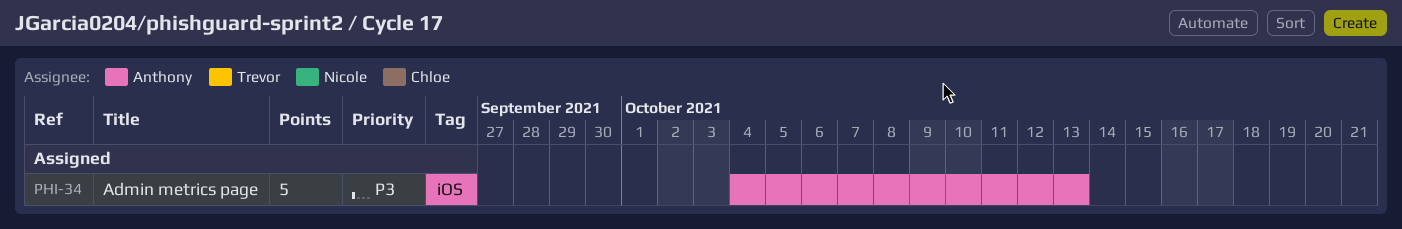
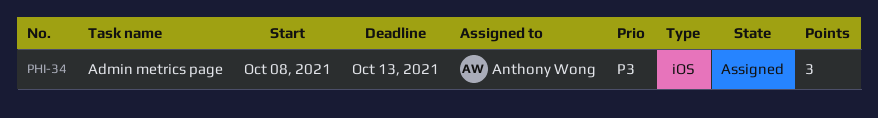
PHI-34, estimate: 5 -> 3
PHI-34, start: Oct 4 -> Oct 8

